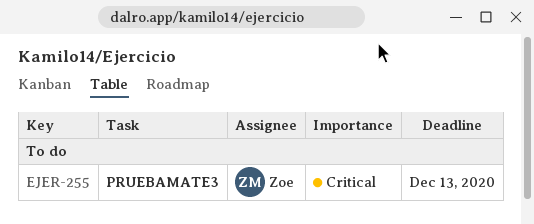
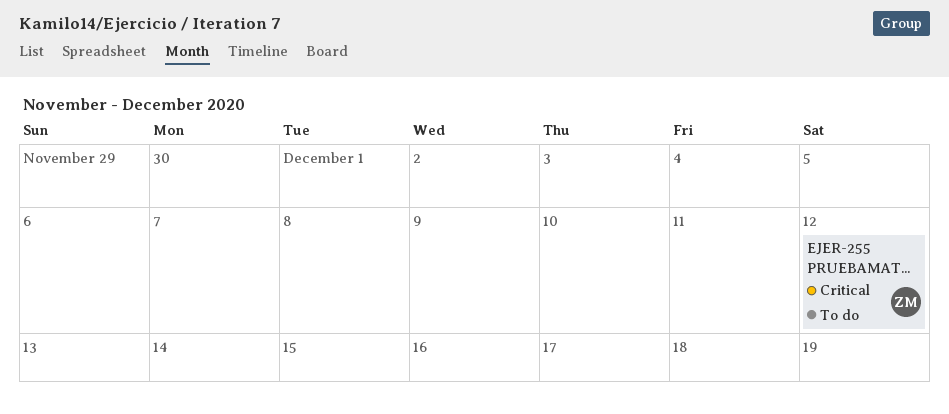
EJER-255, due: Dec 13 -> Dec 12

